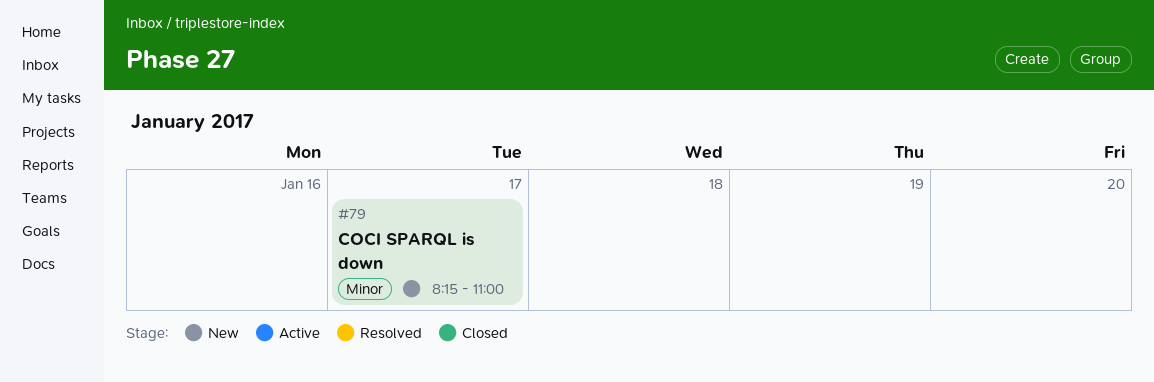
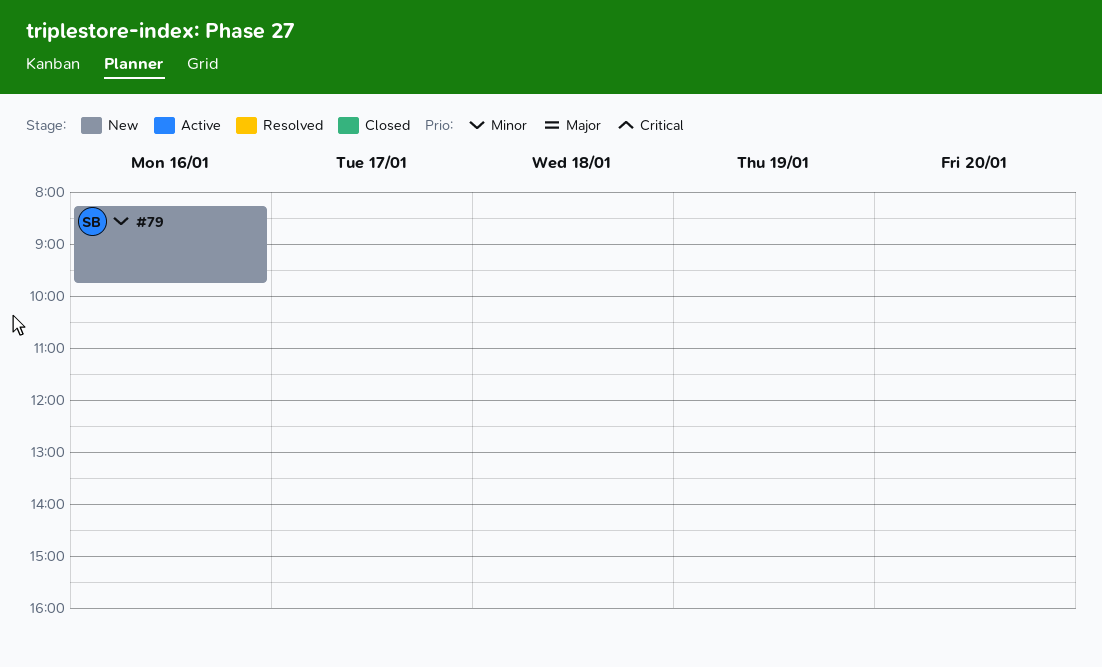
#79, day: Jan 17 -> Jan 16
#79, ends: 11:00 -> 09:45

